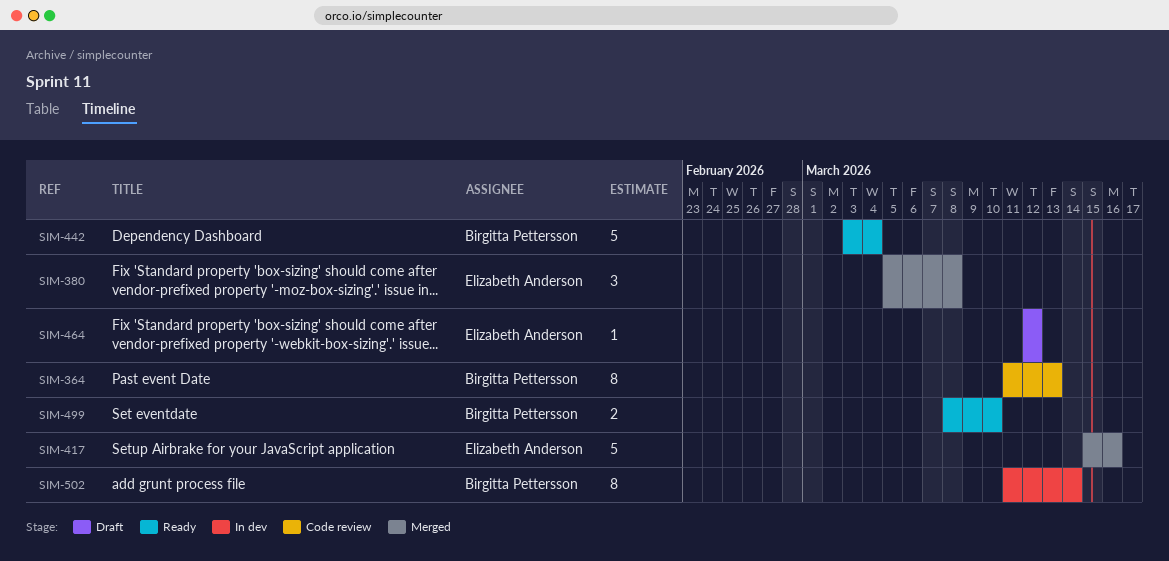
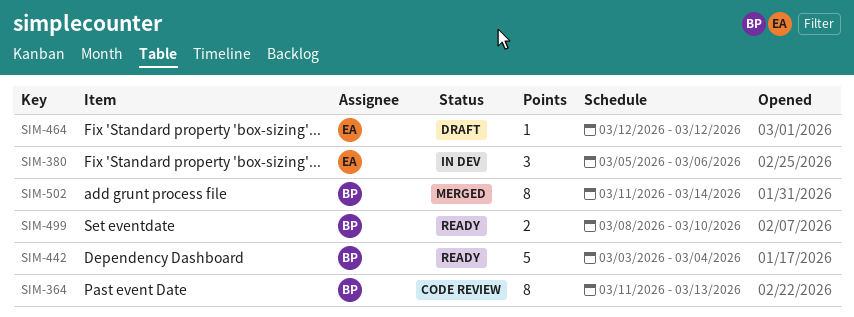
SIM-380, status: Merged -> In dev
SIM-380, due: Mar 8 -> Mar 6
SIM-417: present -> none
SIM-502, status: In dev -> Merged

